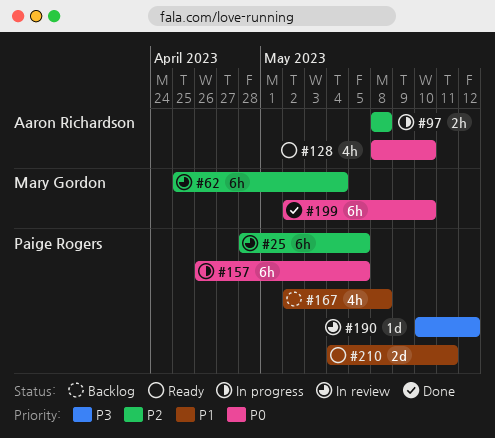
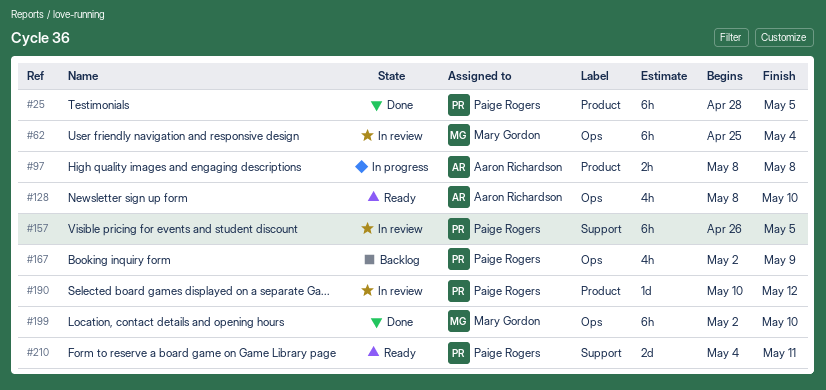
#25, status: In review -> Done
#157, status: In progress -> In review
#167, due: May 8 -> May 9

